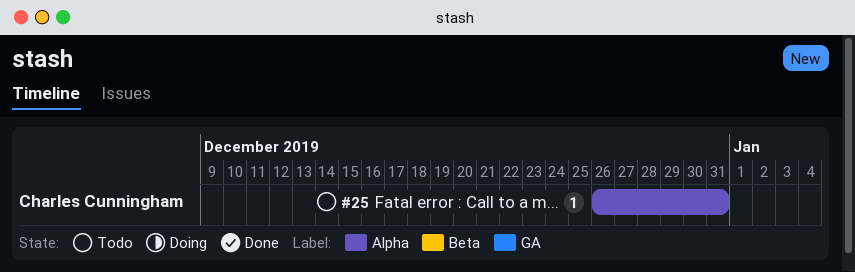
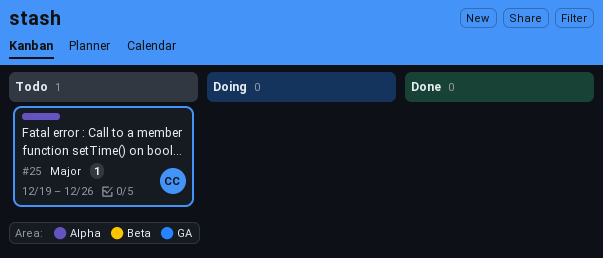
#25, start: Dec 26 -> Dec 19
#25, due: Dec 31 -> Dec 26

